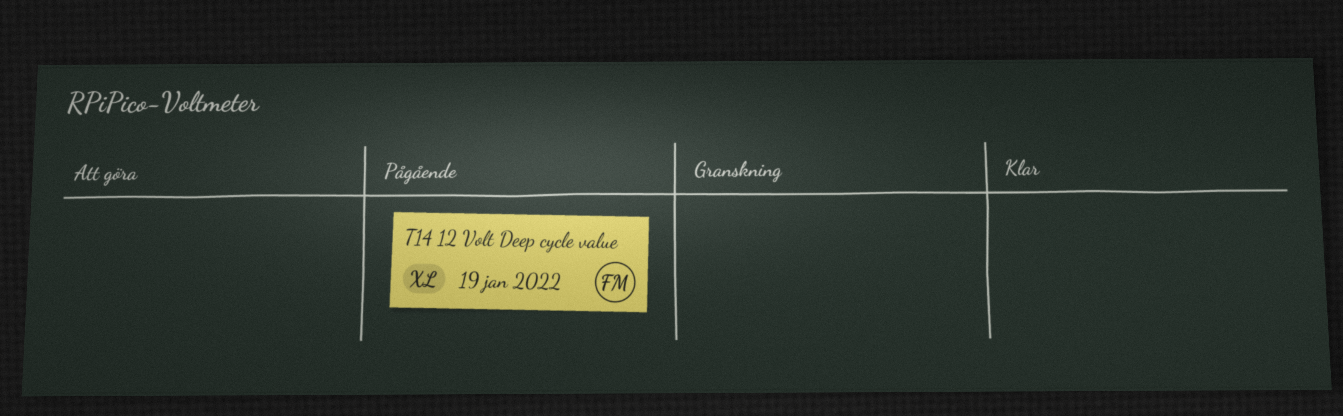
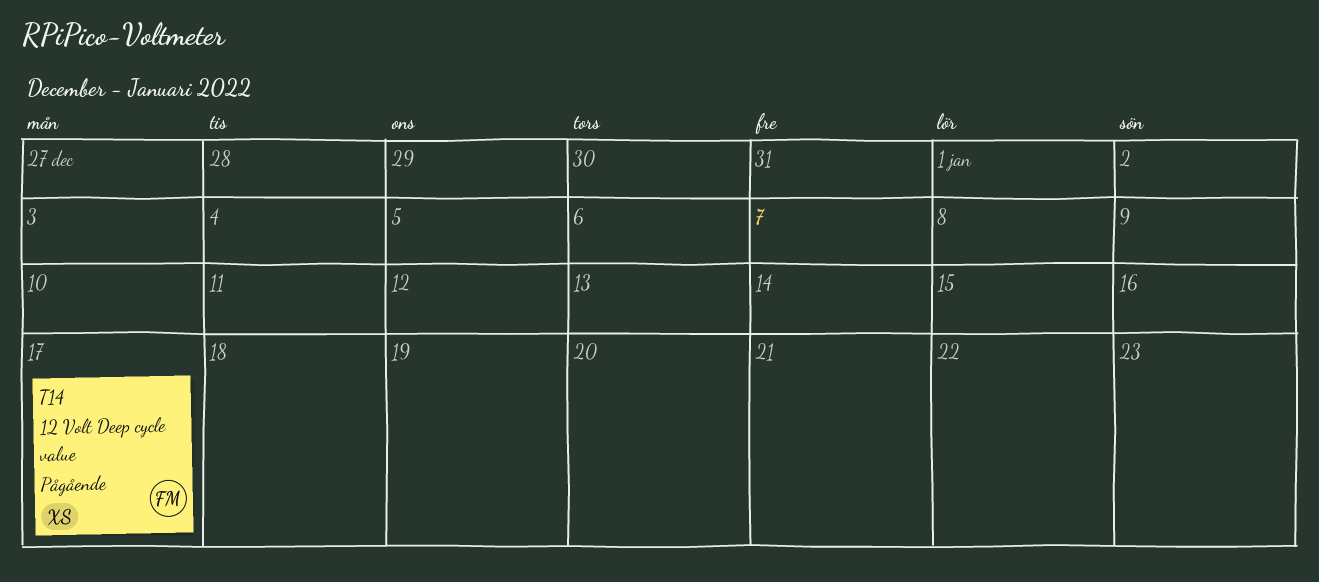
T14, estimate: XL -> XS
T14, due: Jan 19 -> Jan 17

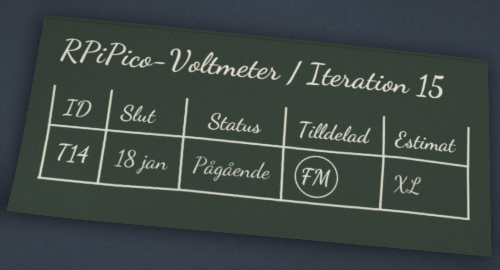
T14, estimate: XS -> XL
T14, due: Jan 17 -> Jan 18

